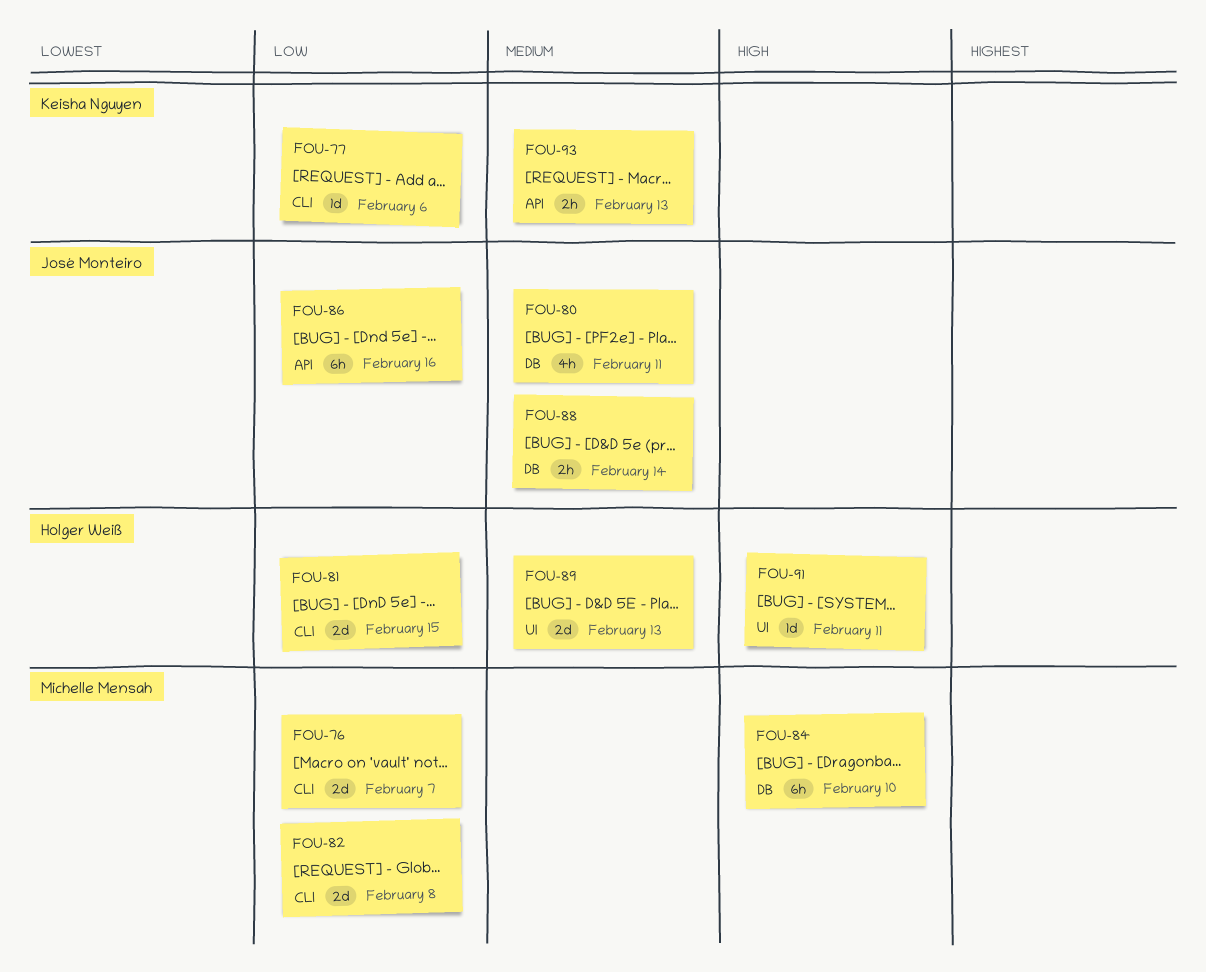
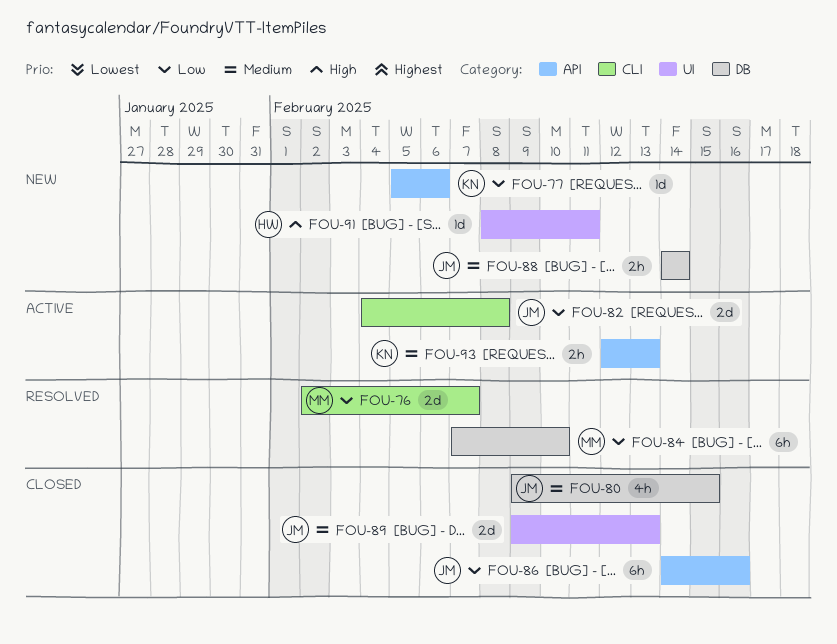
FOU-77, label: CLI -> API
FOU-80, due: Feb 11 -> Feb 15
FOU-81: present -> none
FOU-82, owner: Michelle Mensah -> José Monteiro
FOU-84, priority: High -> Low
FOU-89, owner: Holger Weiß -> José Monteiro

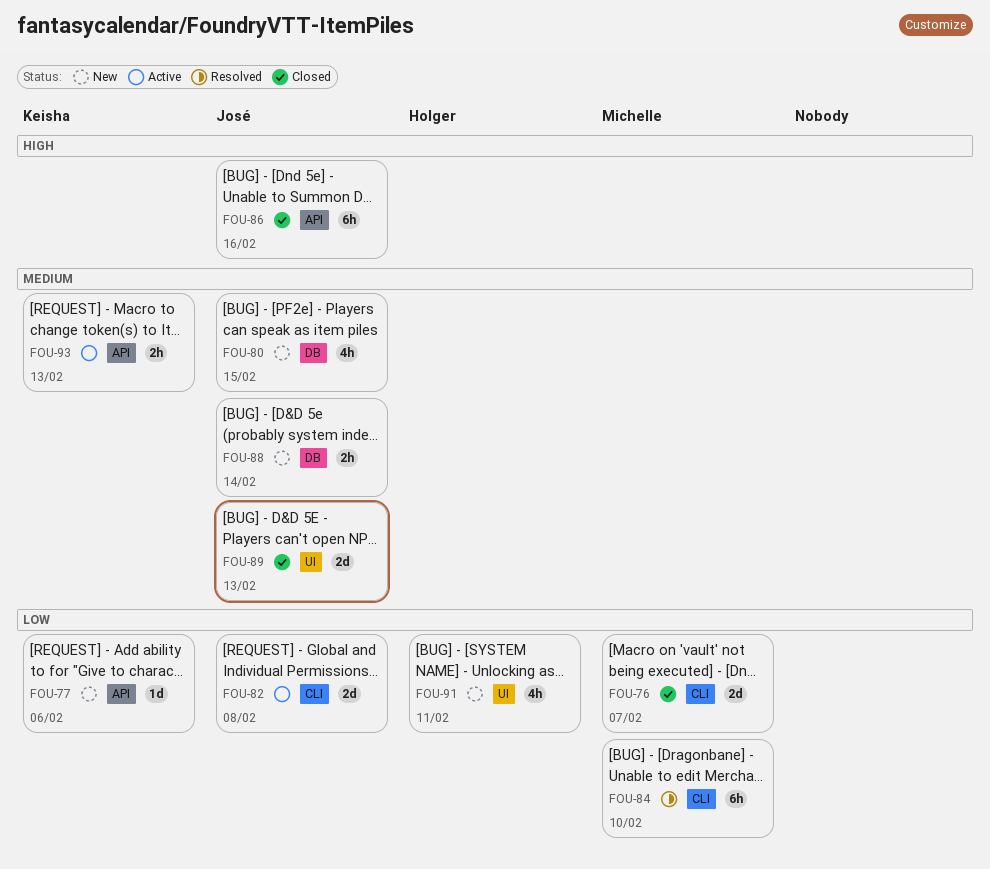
FOU-76, status: Resolved -> Closed
FOU-80, status: Closed -> New
FOU-84, label: DB -> CLI
FOU-86, priority: Low -> High
FOU-91, priority: High -> Low
FOU-91, estimate: 1d -> 4h

